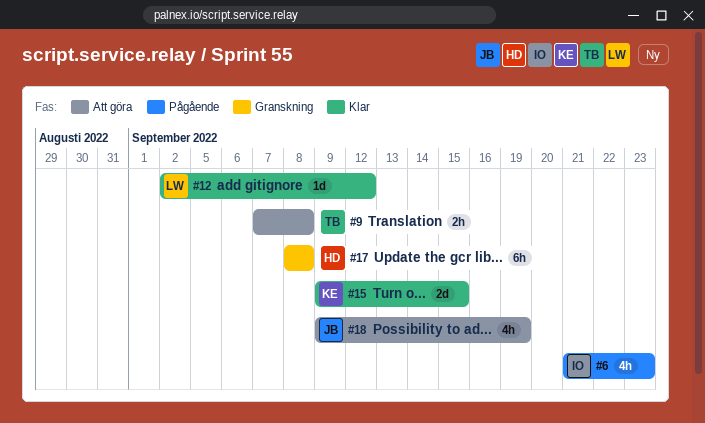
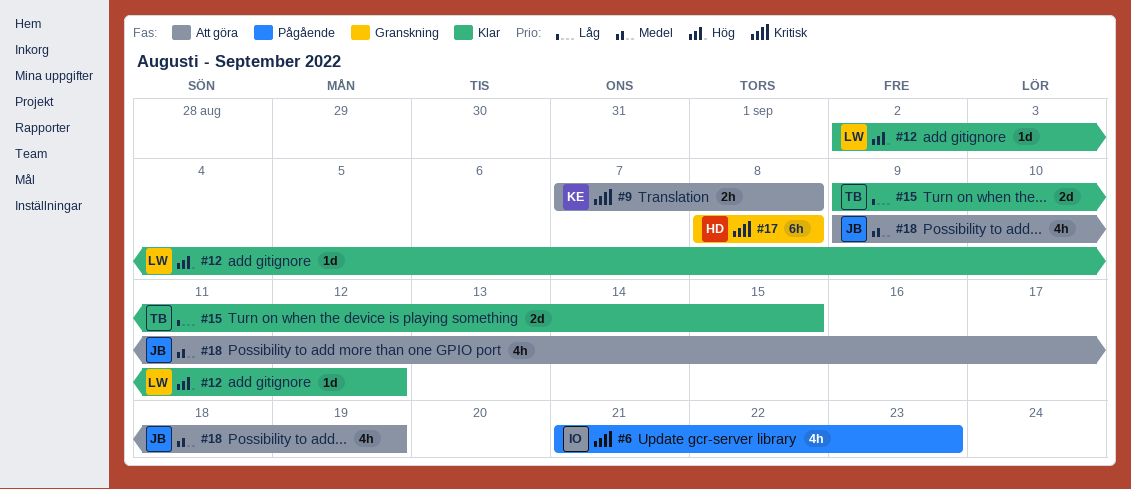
#9, owner: TB -> KE
#15, owner: KE -> TB

